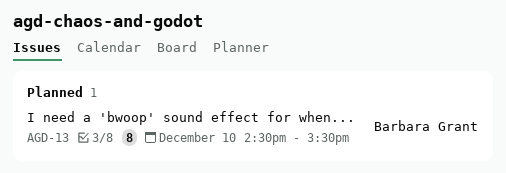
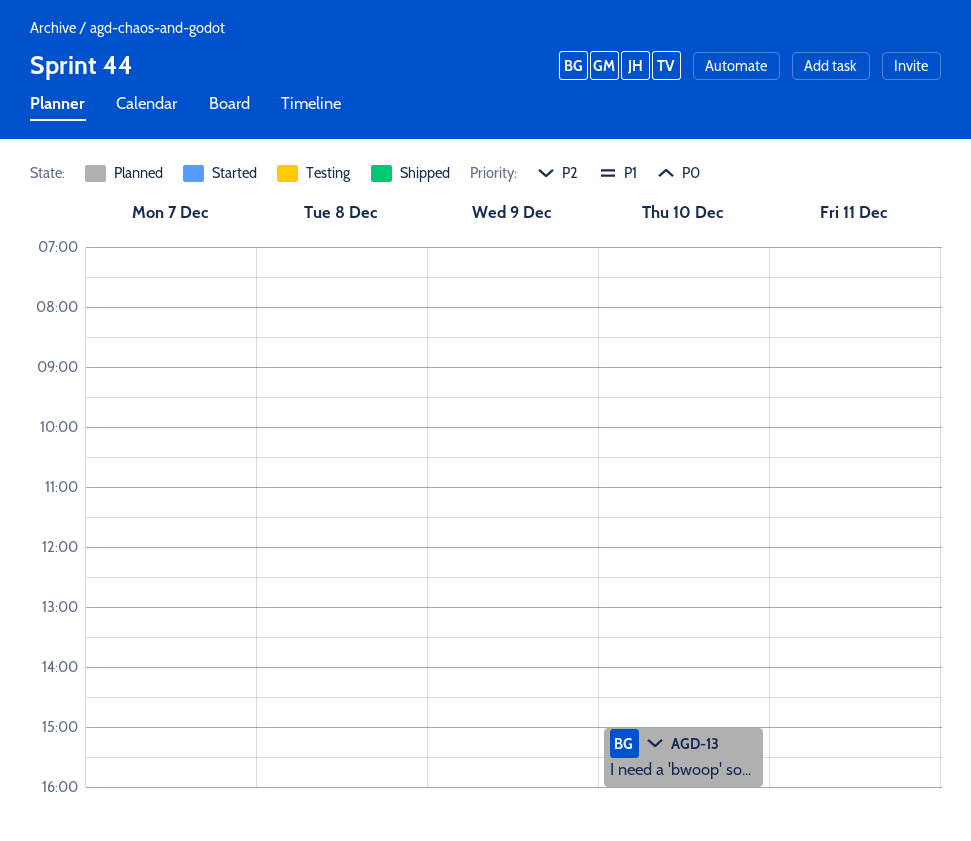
AGD-13, begins: 14:30 -> 15:00
AGD-13, ends: 15:30 -> 16:00

